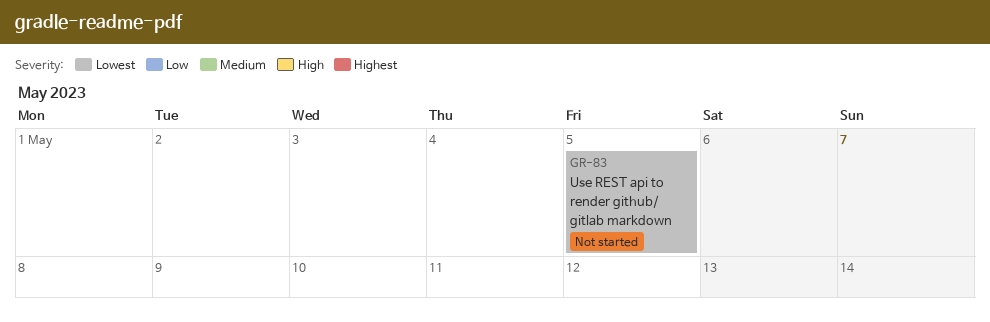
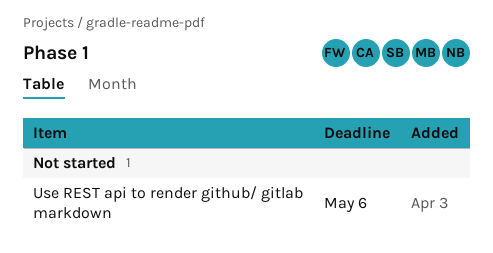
Use REST api to render github/ gitlab markdown, due: May 5 -> May 6

